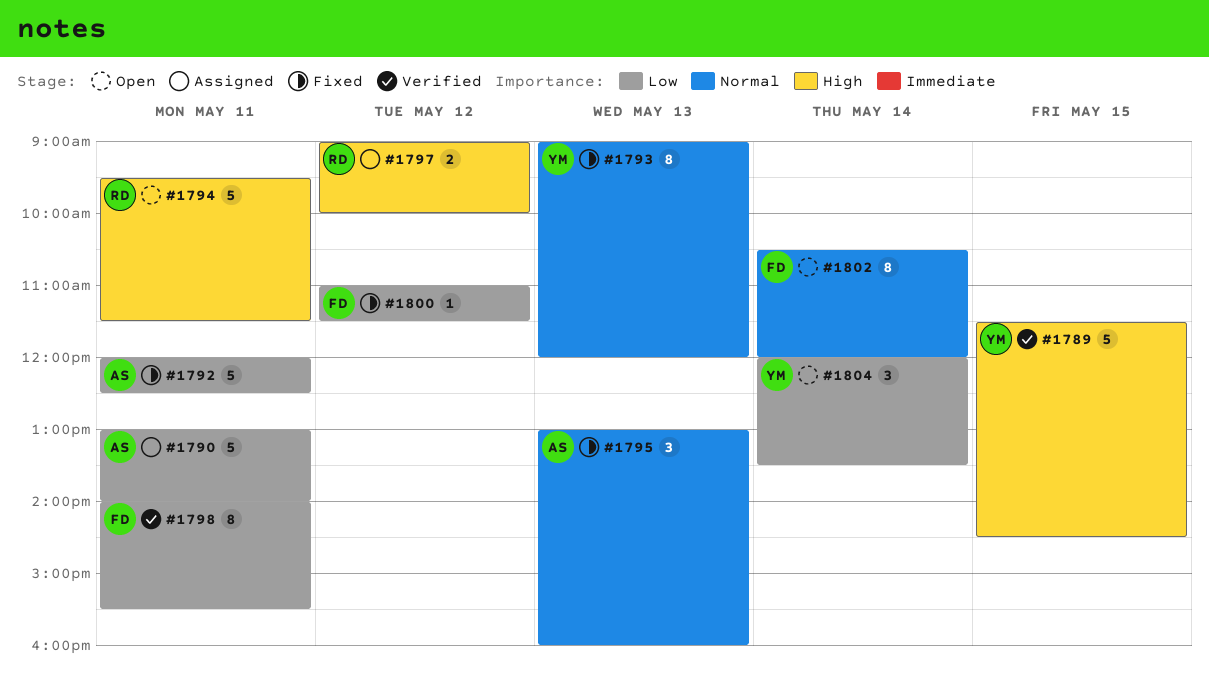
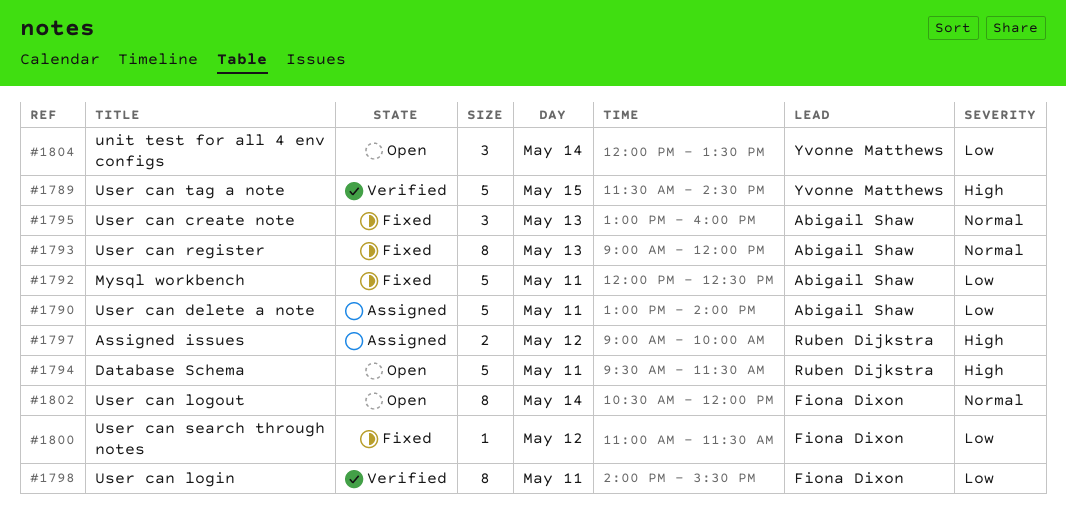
#1793, owner: Yvonne Matthews -> Abigail Shaw

